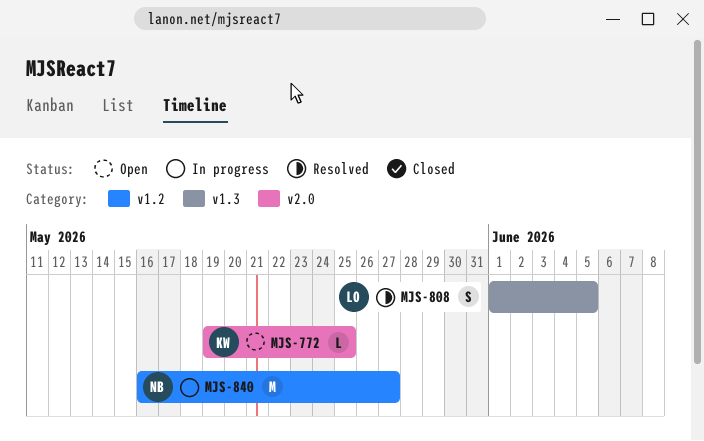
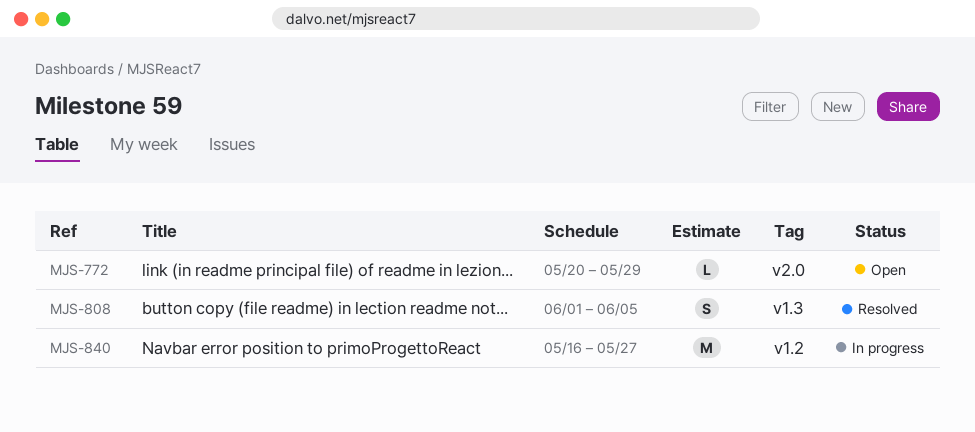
MJS-772, start: May 19 -> May 20
MJS-772, due: May 25 -> May 29

